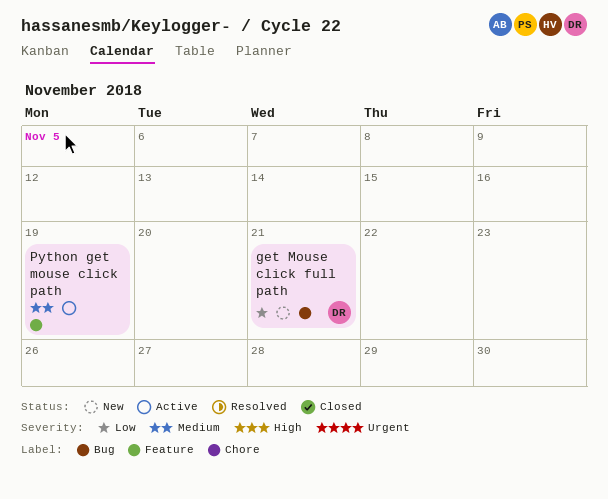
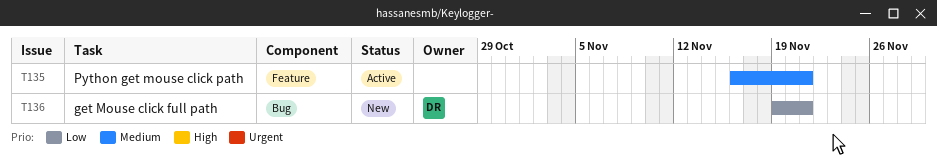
Python get mouse click path, due: Nov 19 -> Nov 21

